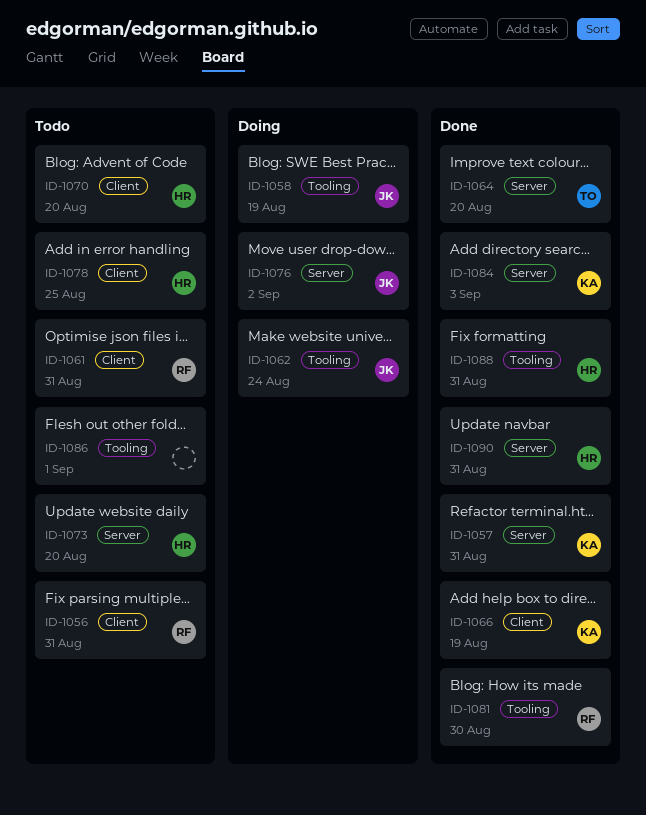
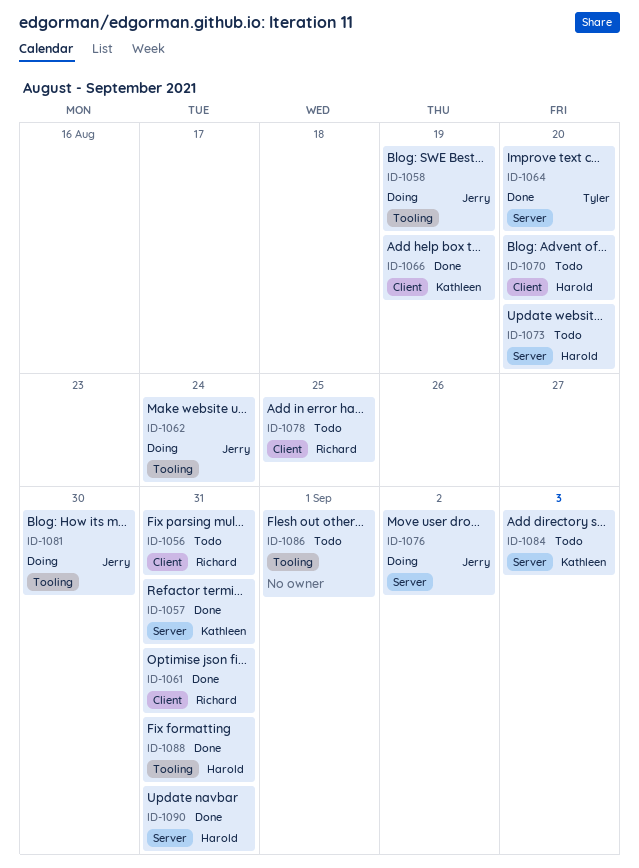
ID-1061, status: Todo -> Done
ID-1078, owner: Harold -> Richard
ID-1081, status: Done -> Doing
ID-1081, owner: Richard -> Jerry
ID-1084, status: Done -> Todo

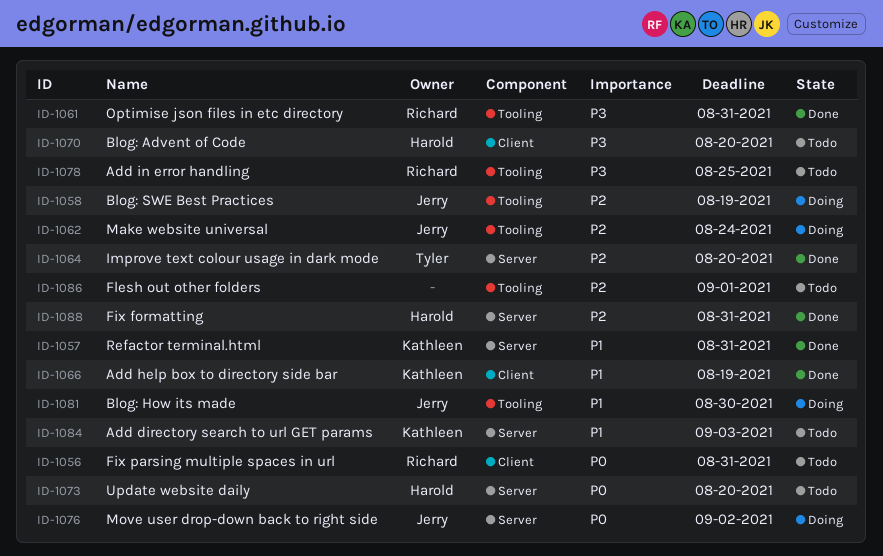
ID-1061, label: Client -> Tooling
ID-1078, label: Client -> Tooling
ID-1088, label: Tooling -> Server
ID-1090: present -> none

